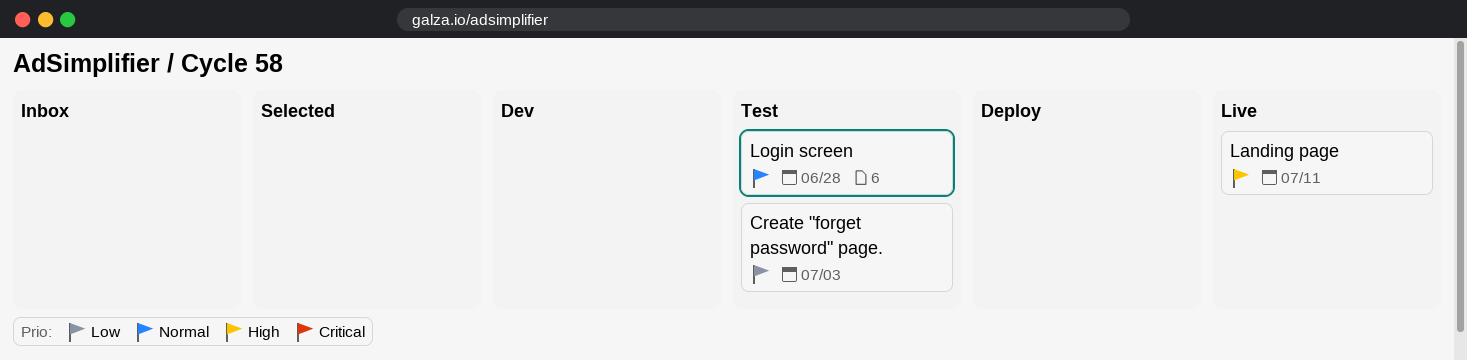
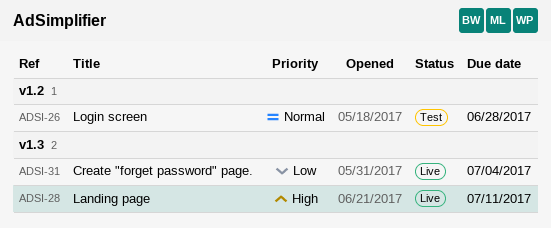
Create "forget password" page., status: Test -> Live
Create "forget password" page., due: Jul 3 -> Jul 4

